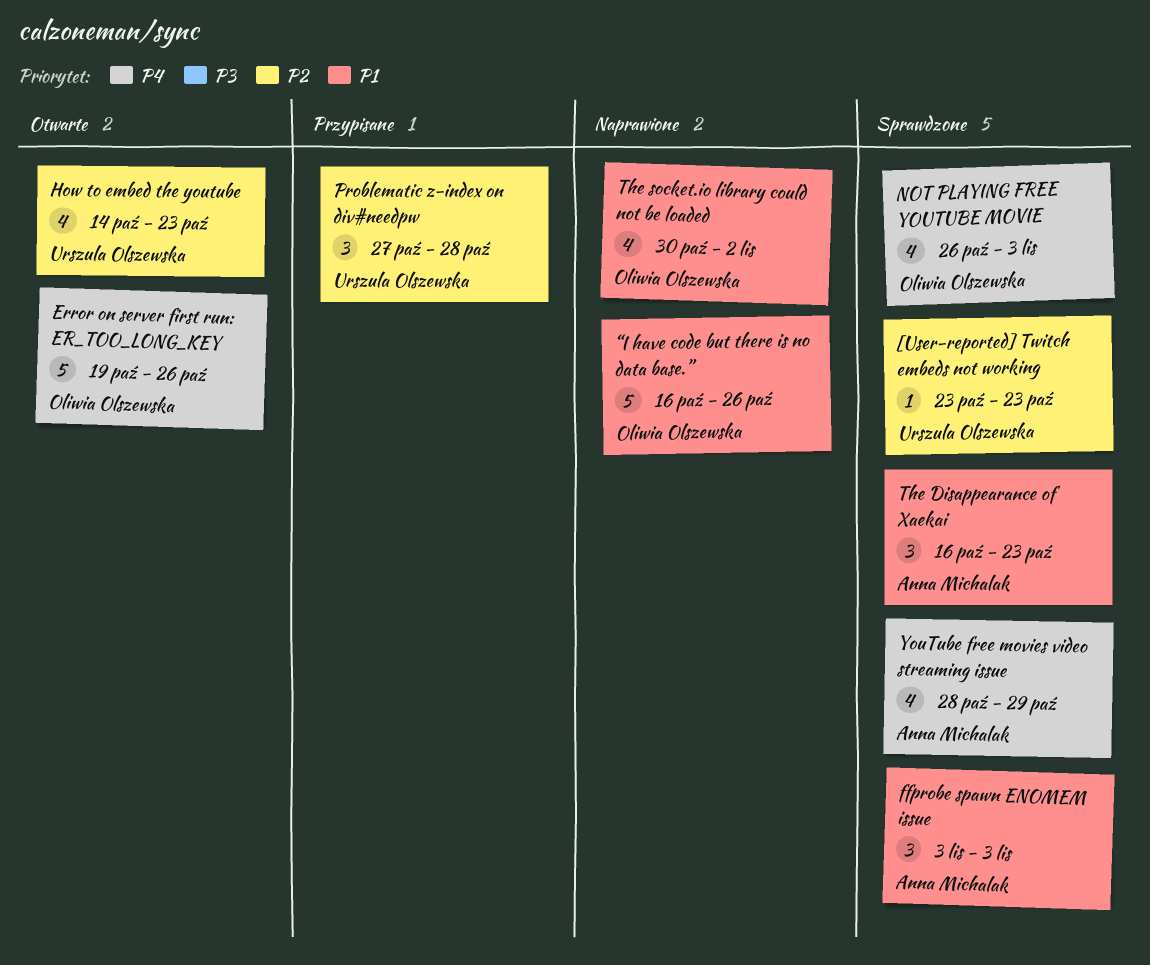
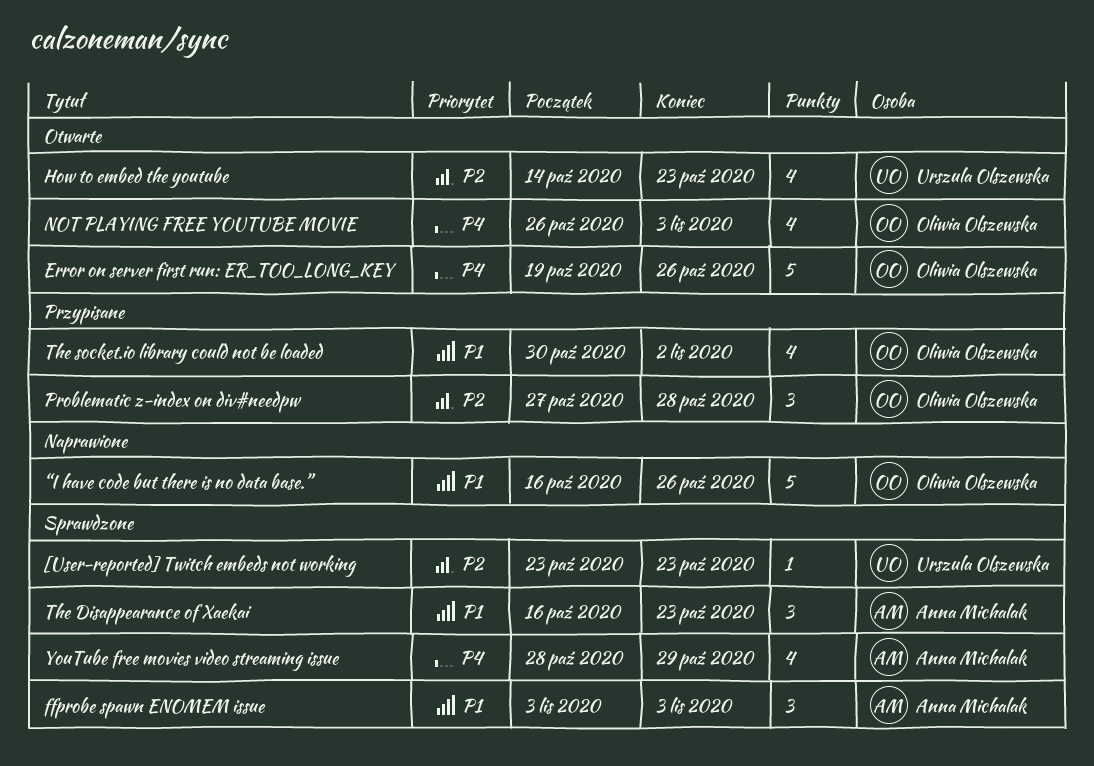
NOT PLAYING FREE YOUTUBE MOVIE, status: Sprawdzone -> Otwarte
Problematic z-index on div#needpw, owner: Urszula Olszewska -> Oliwia Olszewska
The socket.io library could not be loaded, status: Naprawione -> Przypisane

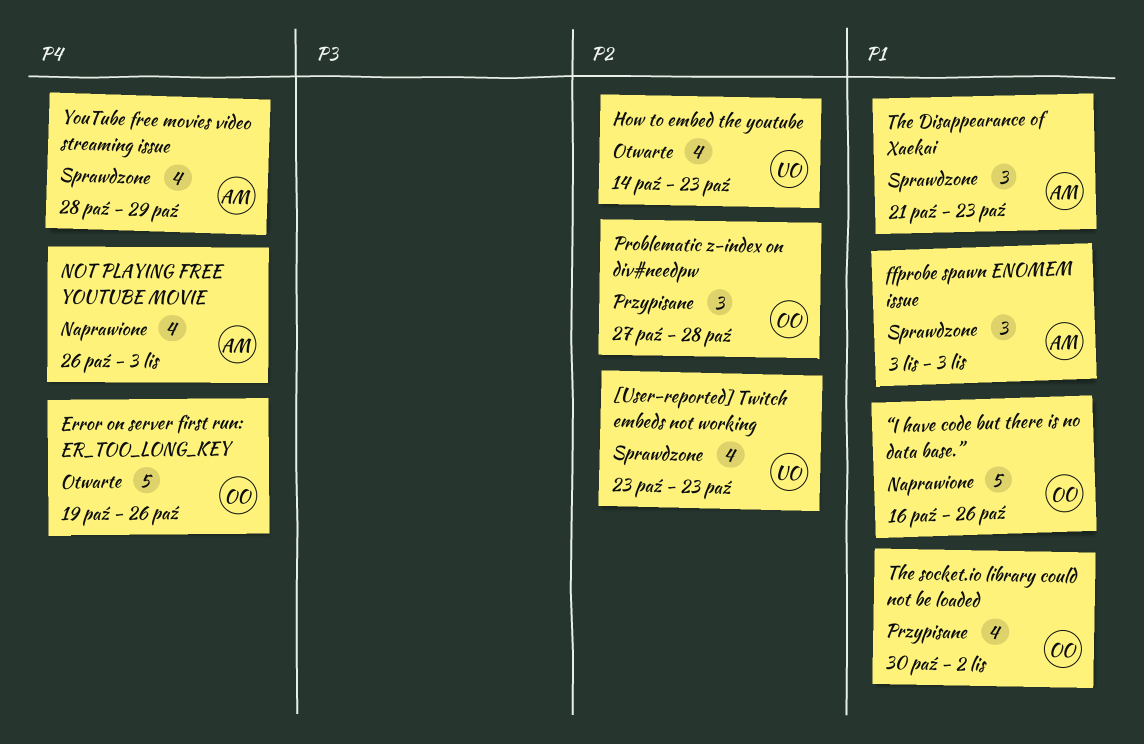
[User-reported] Twitch embeds not working, estimate: 1 -> 4
NOT PLAYING FREE YOUTUBE MOVIE, status: Otwarte -> Naprawione
NOT PLAYING FREE YOUTUBE MOVIE, owner: Oliwia Olszewska -> Anna Michalak
The Disappearance of Xaekai, start: Oct 16 -> Oct 21

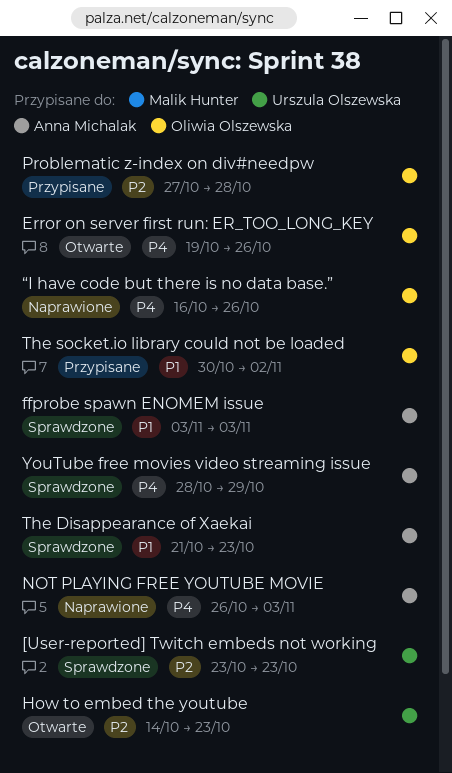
“I have code but there is no data base.”, priority: P1 -> P4

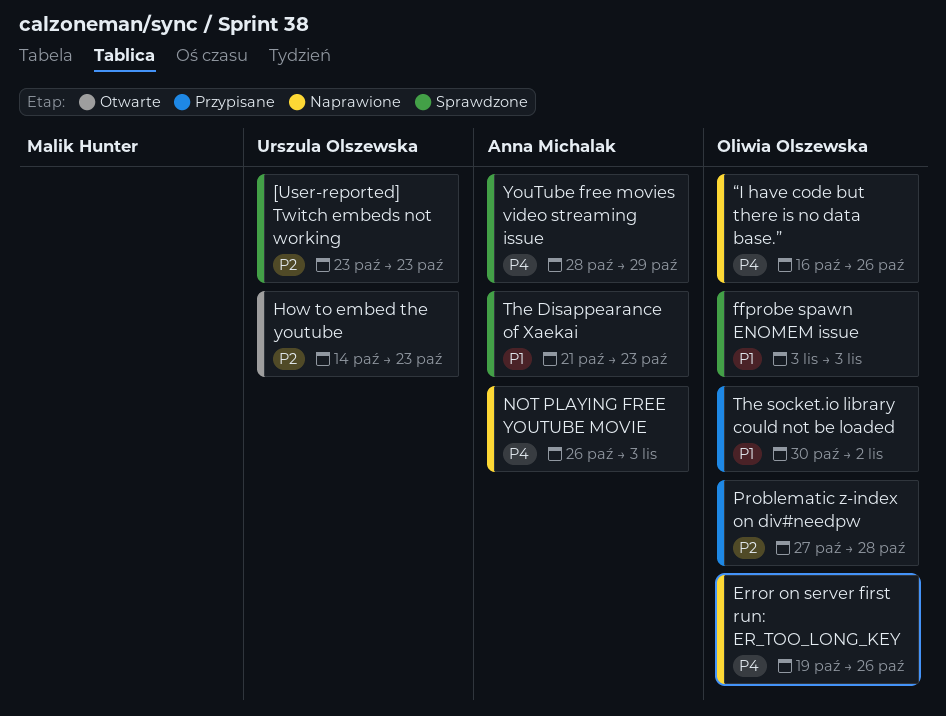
Error on server first run: ER_TOO_LONG_KEY, status: Otwarte -> Naprawione
ffprobe spawn ENOMEM issue, owner: Anna Michalak -> Oliwia Olszewska

